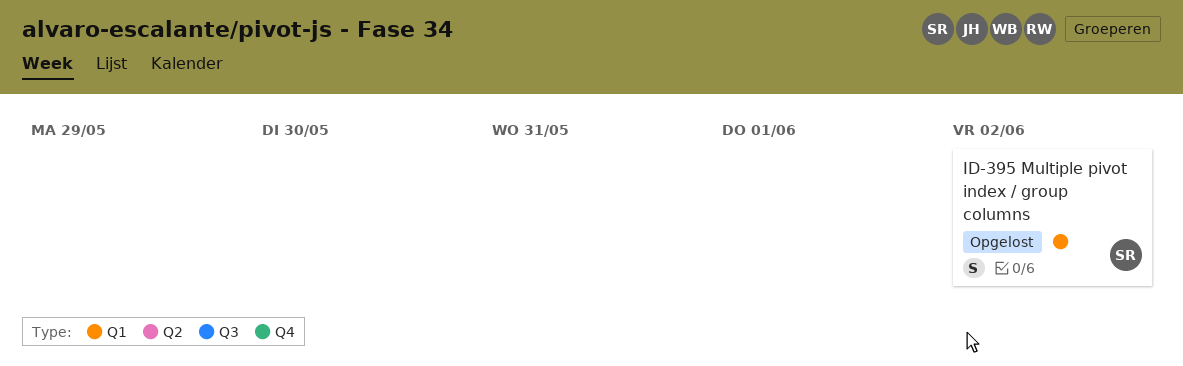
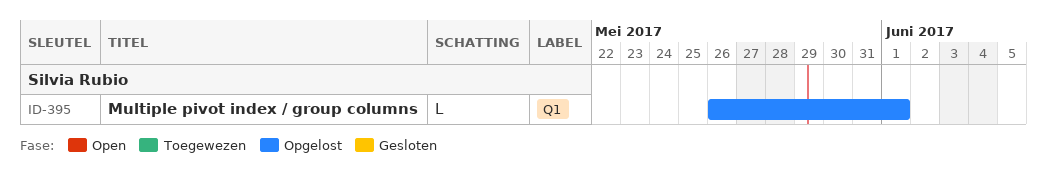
ID-395, estimate: S -> L
ID-395, due: Jun 2 -> Jun 1

